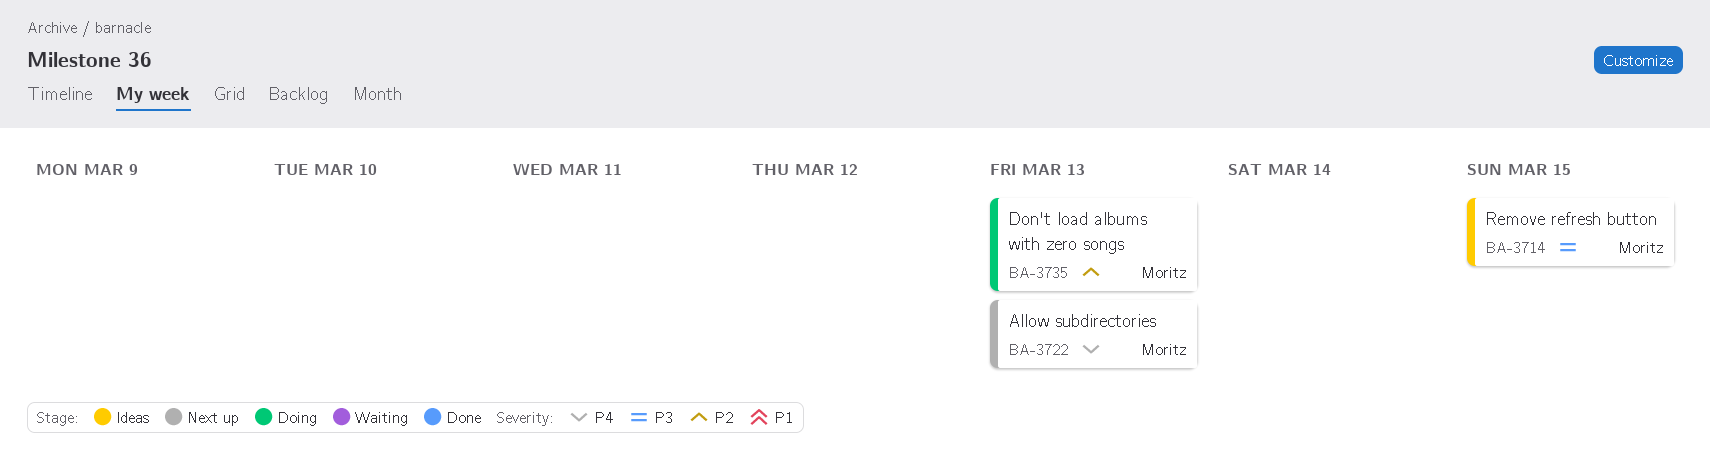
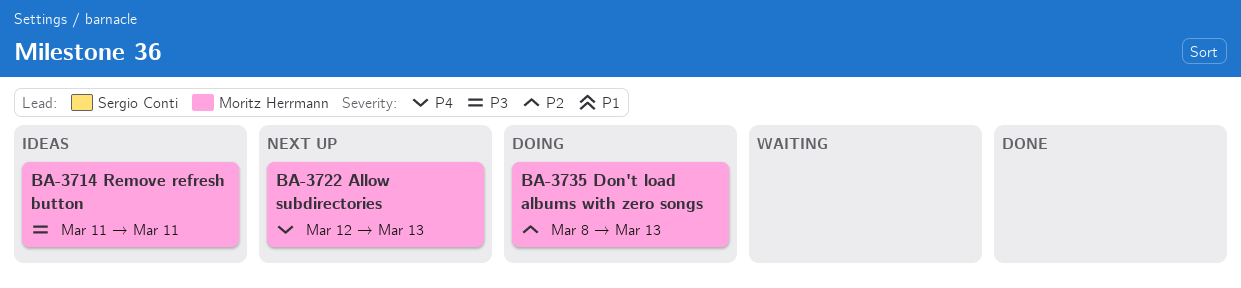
BA-3714, due: Mar 15 -> Mar 11

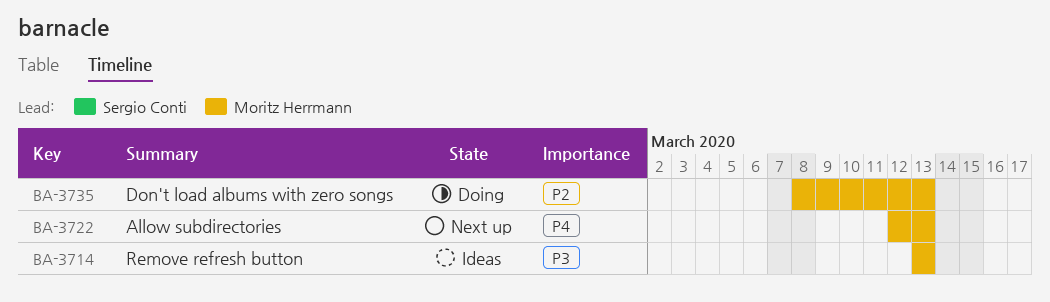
BA-3714, start: Mar 11 -> Mar 13
BA-3714, due: Mar 11 -> Mar 13

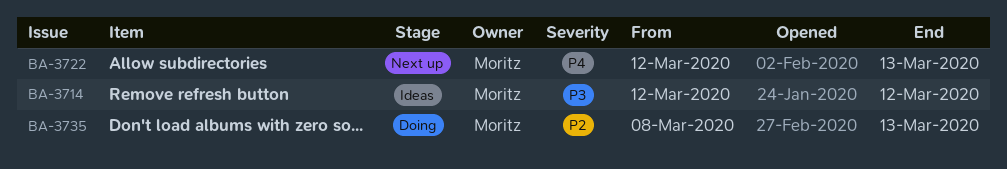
BA-3714, start: Mar 13 -> Mar 12
BA-3714, due: Mar 13 -> Mar 12

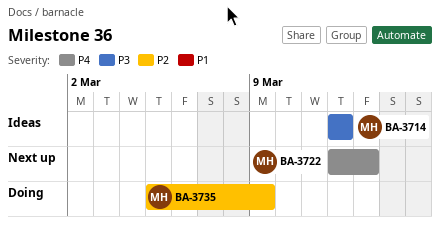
BA-3735, start: Mar 8 -> Mar 5
BA-3735, due: Mar 13 -> Mar 9

